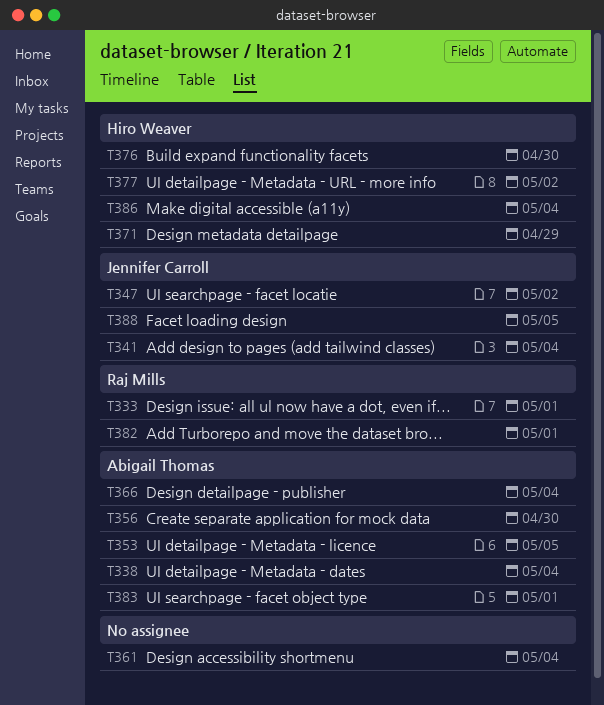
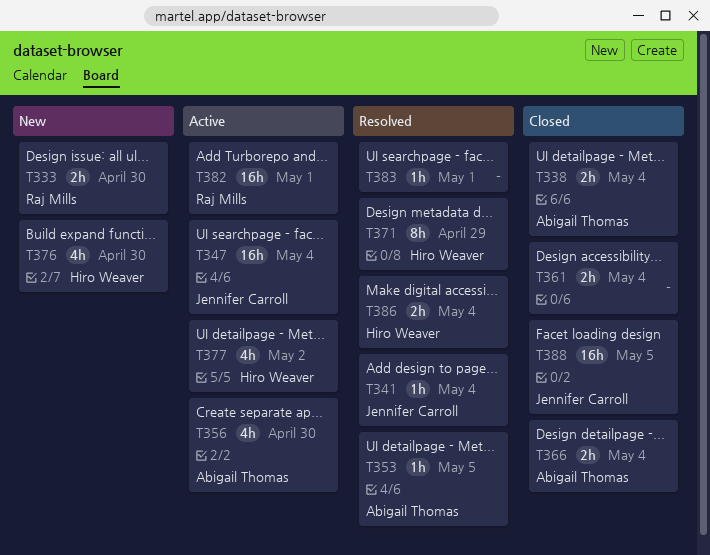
T333, due: May 1 -> Apr 30
T347, due: May 2 -> May 4
T383, owner: Abigail Thomas -> none

